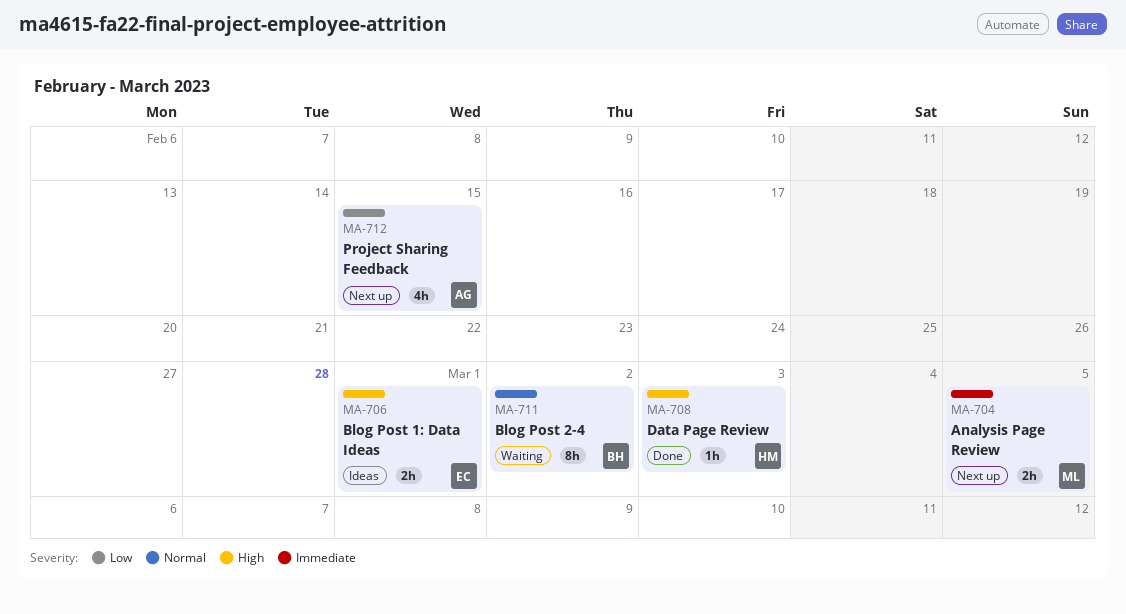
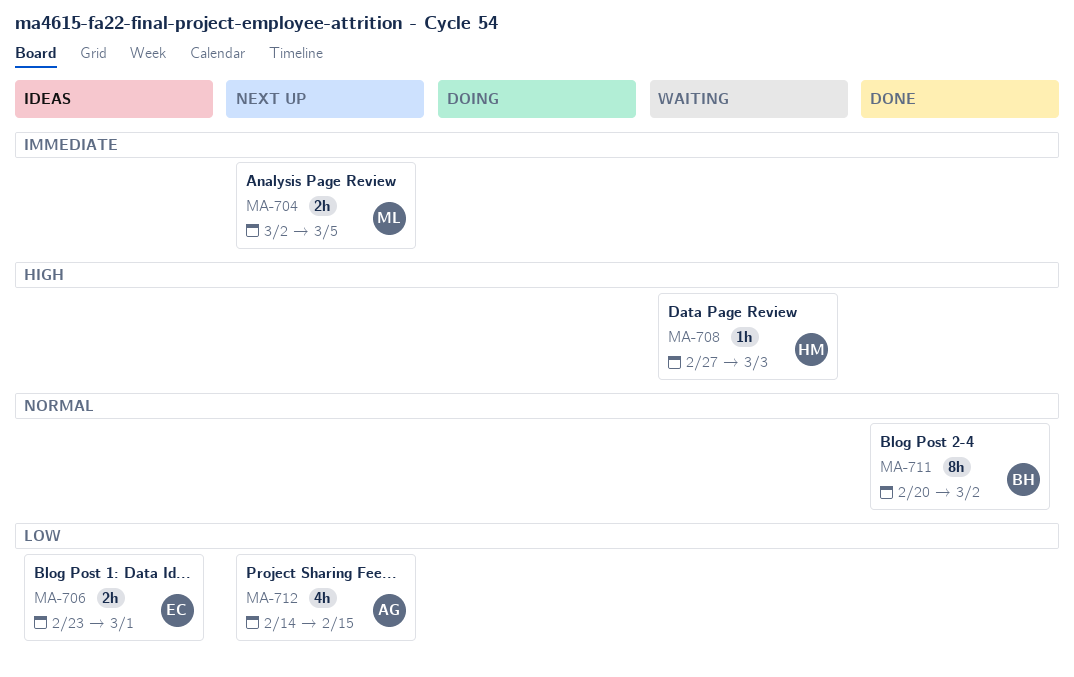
MA-706, priority: High -> Low
MA-708, status: Done -> Waiting
MA-711, status: Waiting -> Done

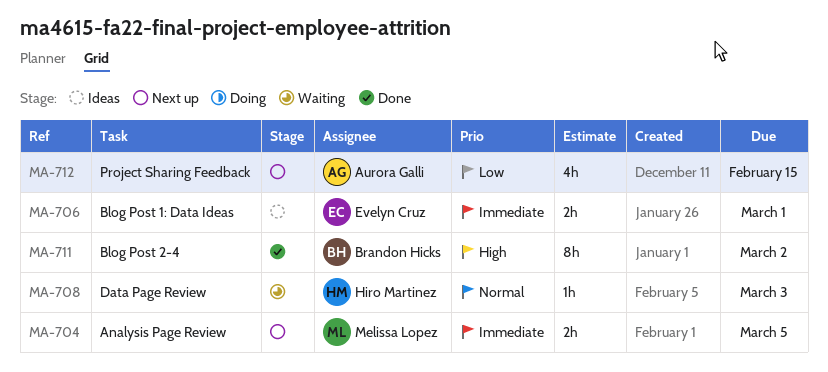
MA-706, priority: Low -> Immediate
MA-708, priority: High -> Normal
MA-711, priority: Normal -> High

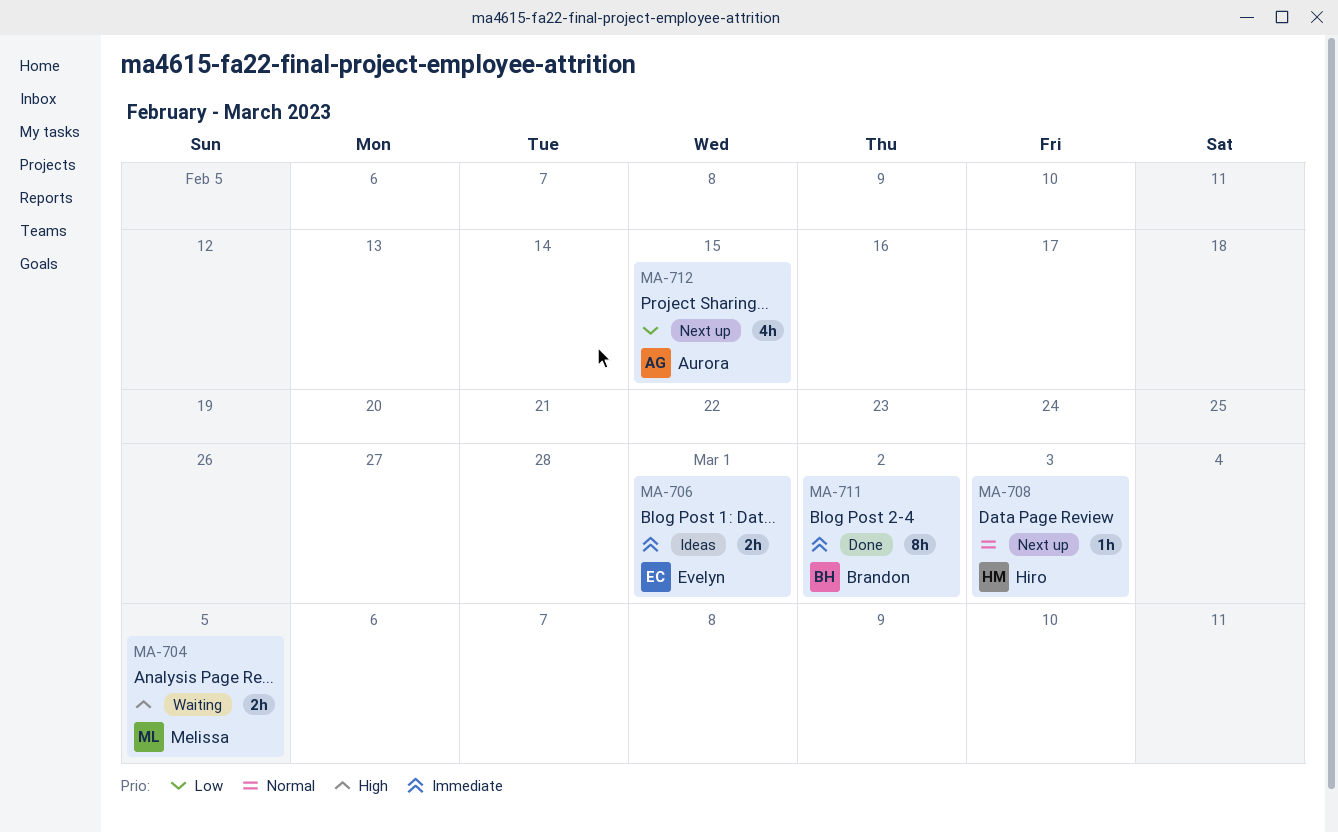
MA-704, status: Next up -> Waiting
MA-704, priority: Immediate -> High
MA-708, status: Waiting -> Next up
MA-711, priority: High -> Immediate

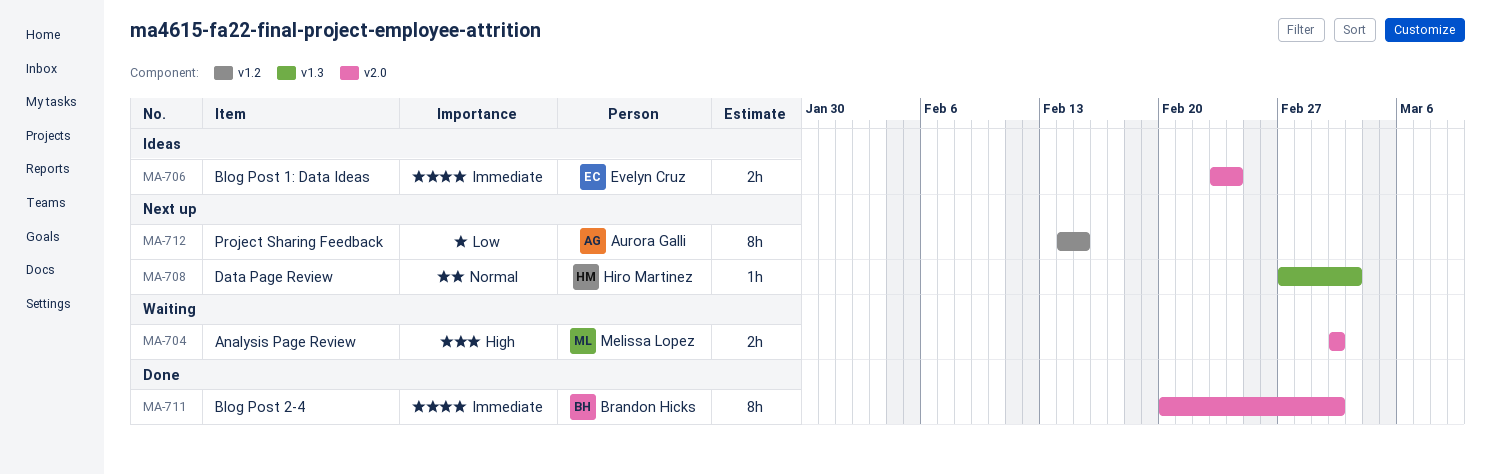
MA-704, due: Mar 5 -> Mar 2
MA-706, due: Mar 1 -> Feb 24
MA-712, estimate: 4h -> 8h

